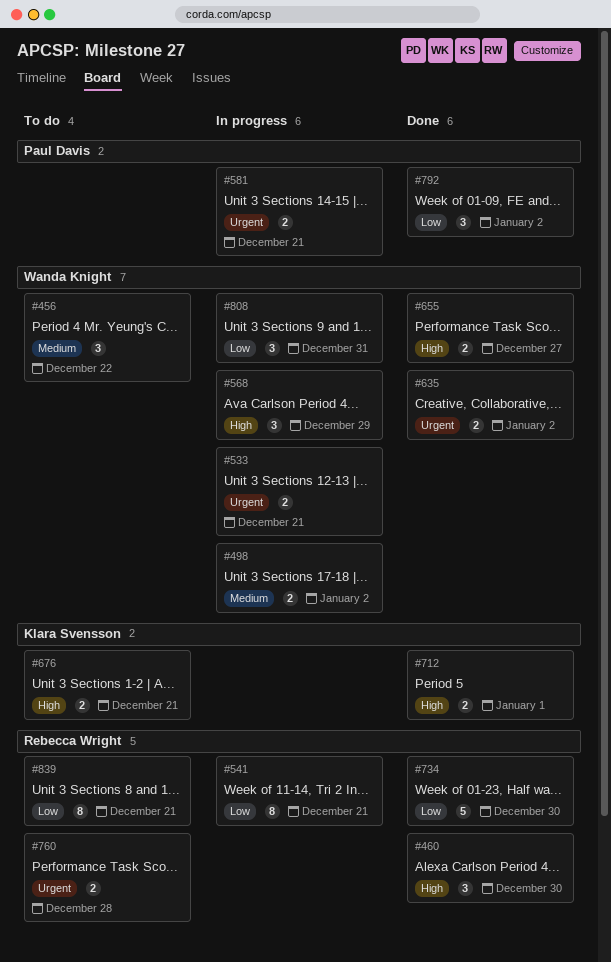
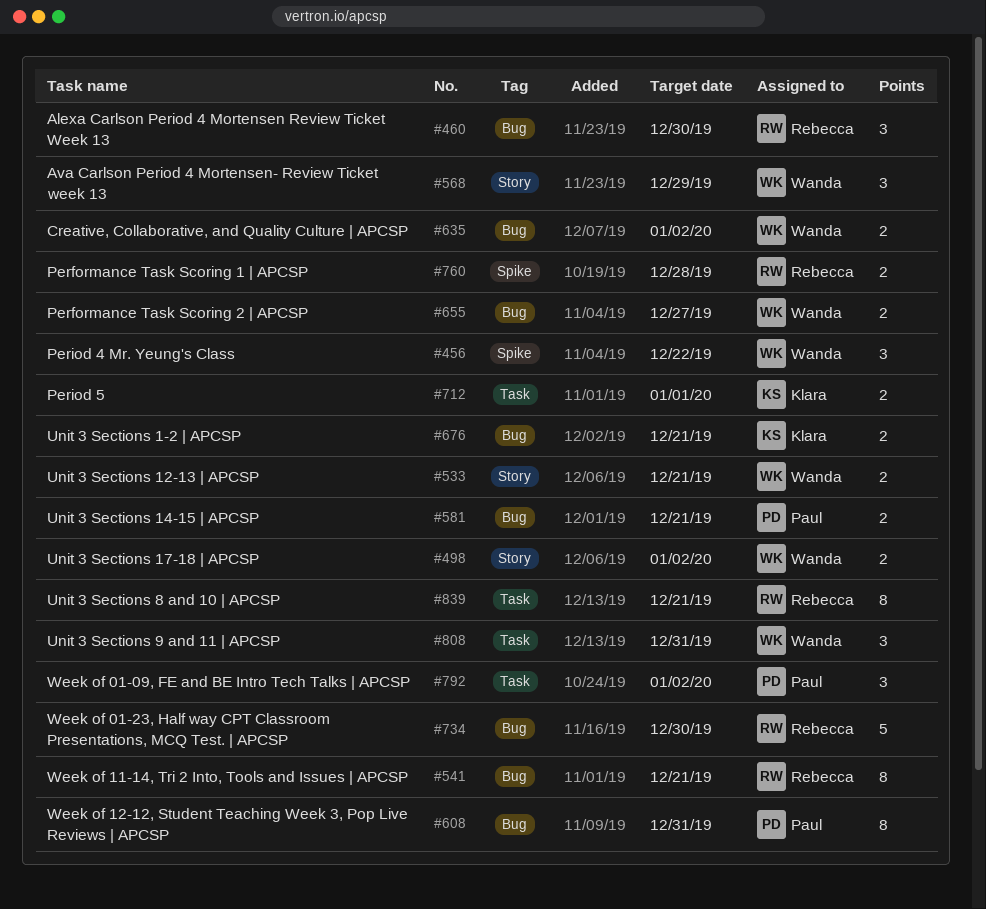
#608: none -> present

